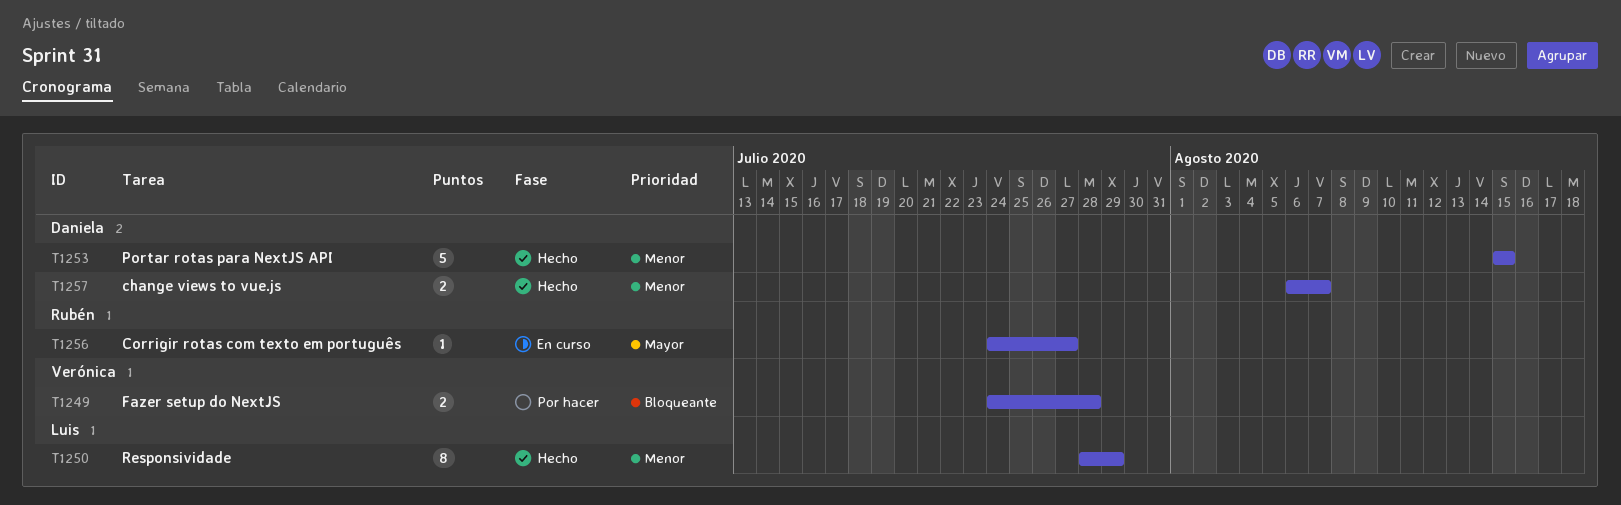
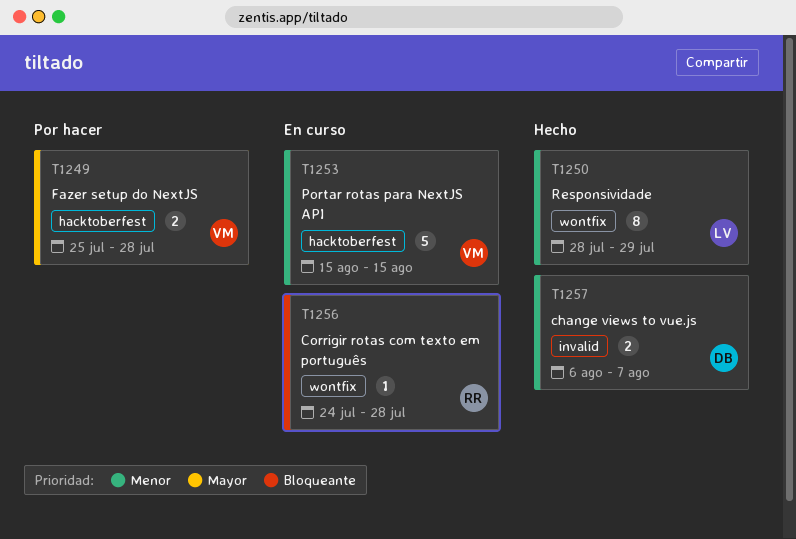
T1249, priority: Bloqueante -> Mayor
T1249, start: Jul 24 -> Jul 25
T1253, status: Hecho -> En curso
T1253, owner: Daniela -> Verónica
T1256, priority: Mayor -> Bloqueante
T1256, due: Jul 27 -> Jul 28

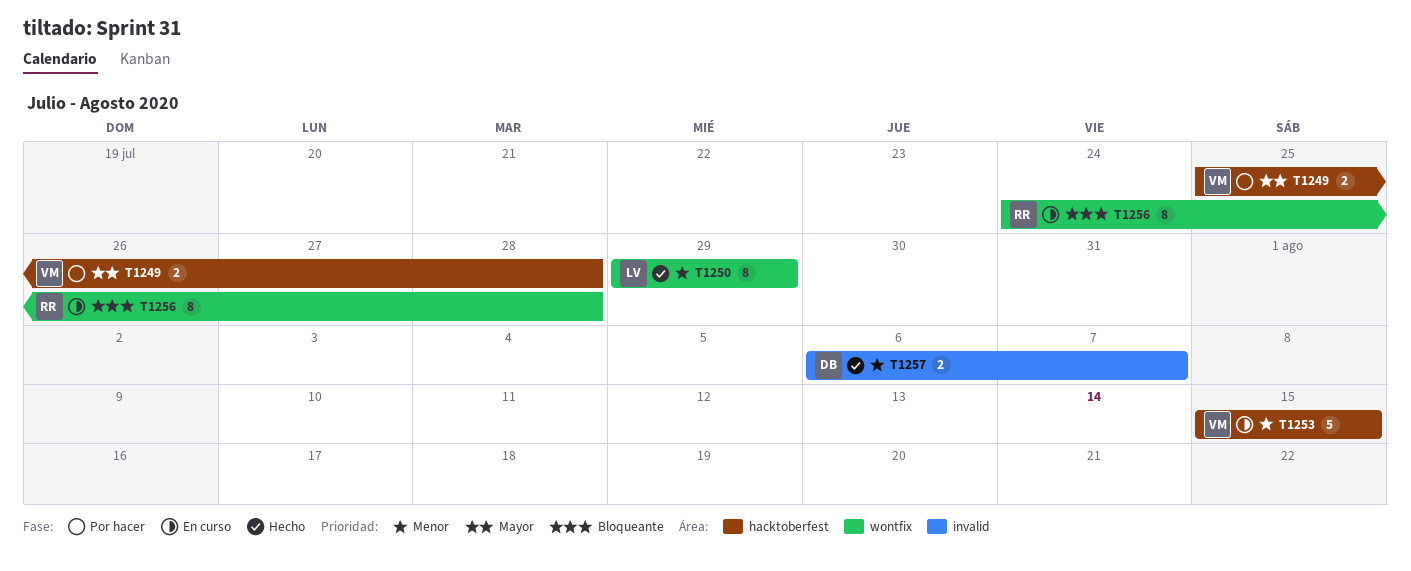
T1250, start: Jul 28 -> Jul 29
T1256, estimate: 1 -> 8

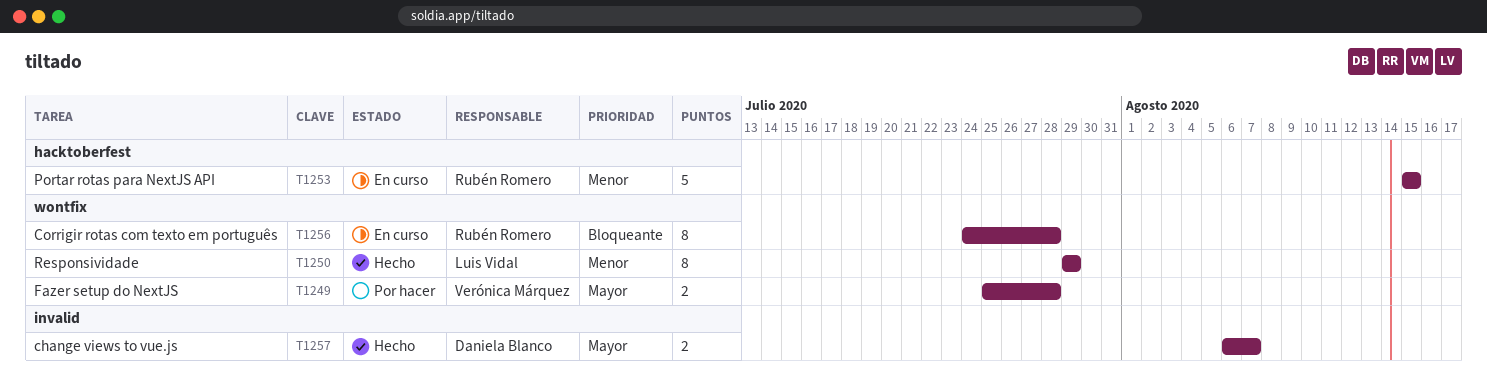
T1249, label: hacktoberfest -> wontfix
T1253, owner: Verónica Márquez -> Rubén Romero
T1257, priority: Menor -> Mayor

